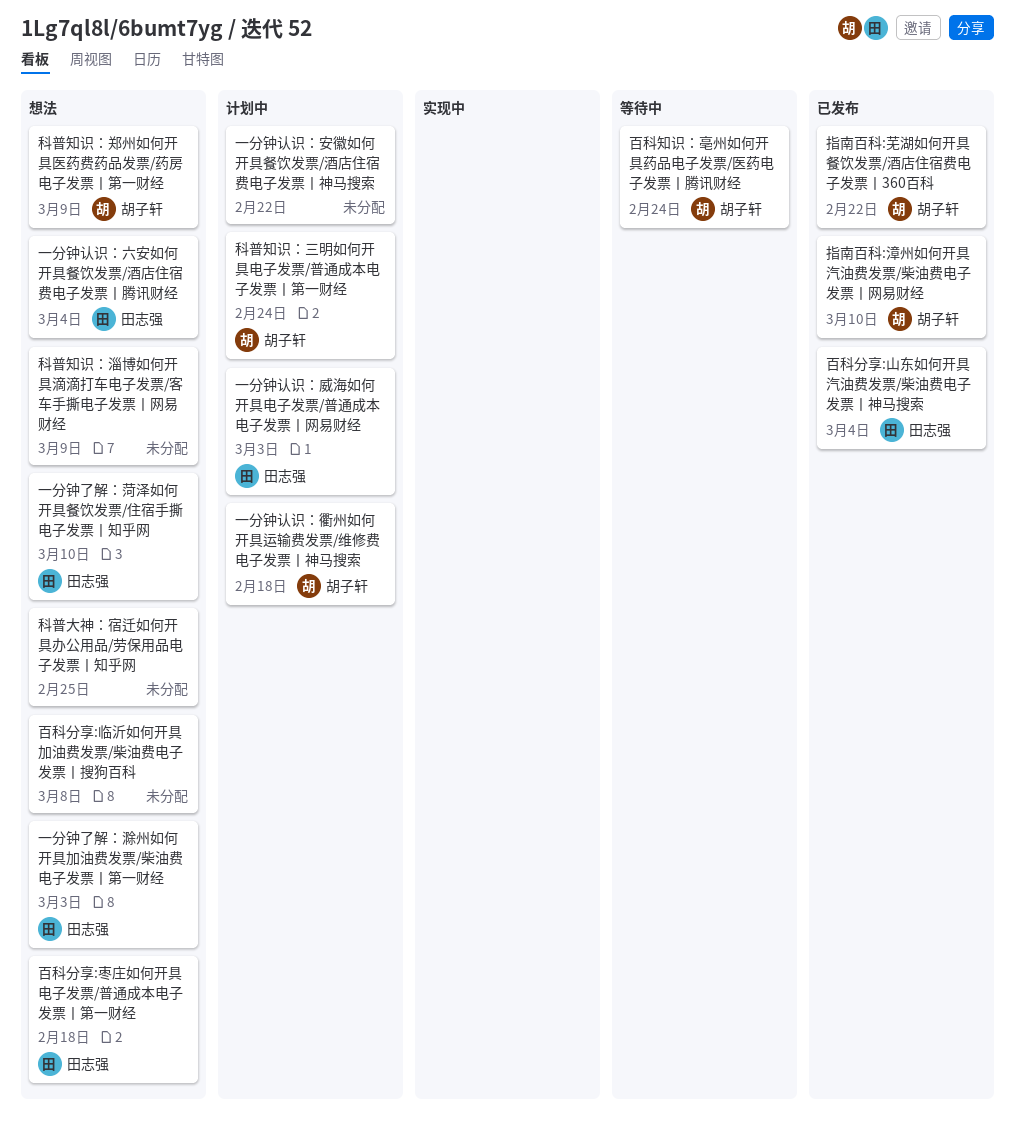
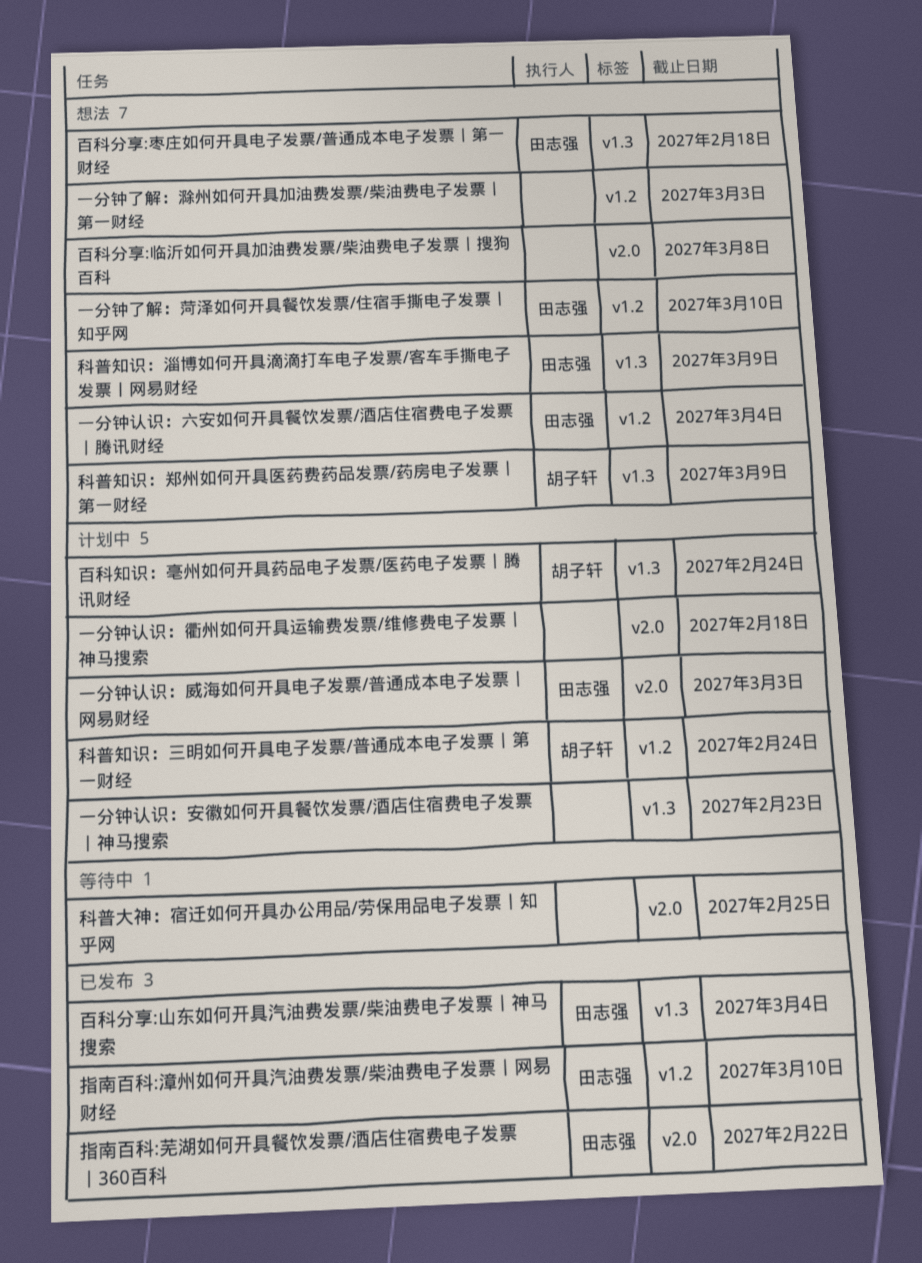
一分钟了解：滁州如何开具加油费发票/柴油费电子发票丨第一财经, owner: 田志强 -> none
一分钟认识：安徽如何开具餐饮发票/酒店住宿费电子发票丨神马搜索, due: Feb 22 -> Feb 23
一分钟认识：衢州如何开具运输费发票/维修费电子发票丨神马搜索, owner: 胡子轩 -> none
指南百科:漳州如何开具汽油费发票/柴油费电子发票丨网易财经, owner: 胡子轩 -> 田志强
指南百科:芜湖如何开具餐饮发票/酒店住宿费电子发票丨360百科, owner: 胡子轩 -> 田志强
百科知识：亳州如何开具药品电子发票/医药电子发票丨腾讯财经, status: 等待中 -> 计划中
科普大神：宿迁如何开具办公用品/劳保用品电子发票丨知乎网, status: 想法 -> 等待中
科普知识：淄博如何开具滴滴打车电子发票/客车手撕电子发票丨网易财经, owner: none -> 田志强

